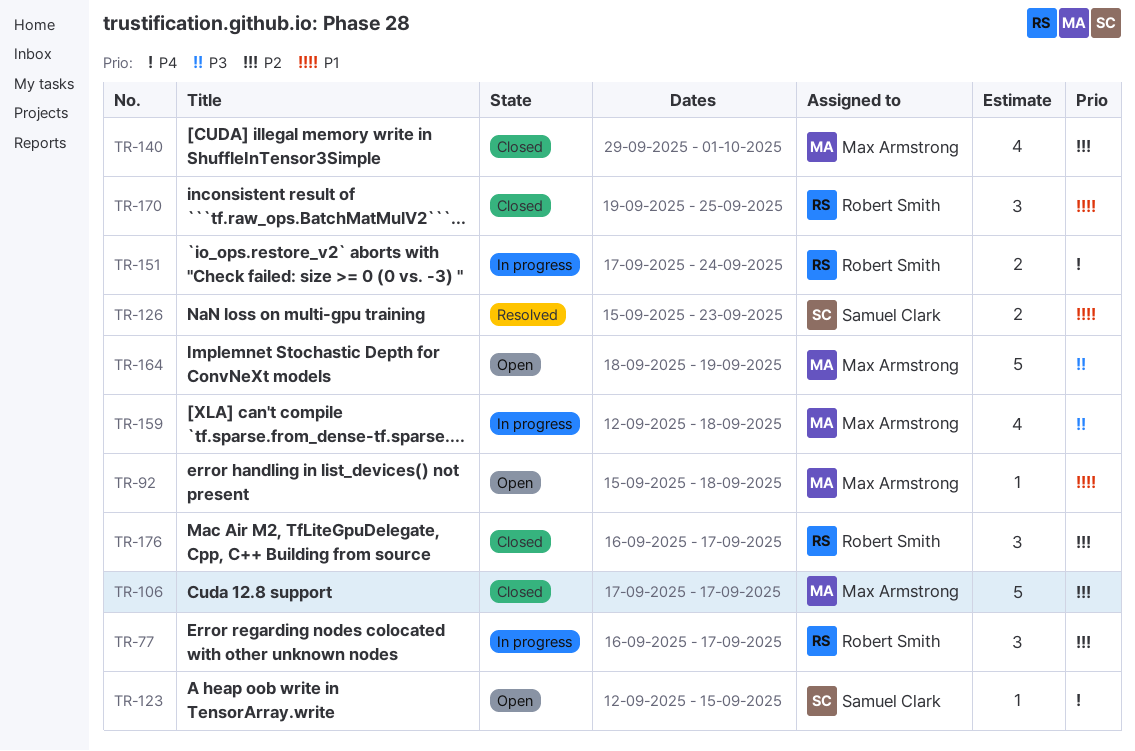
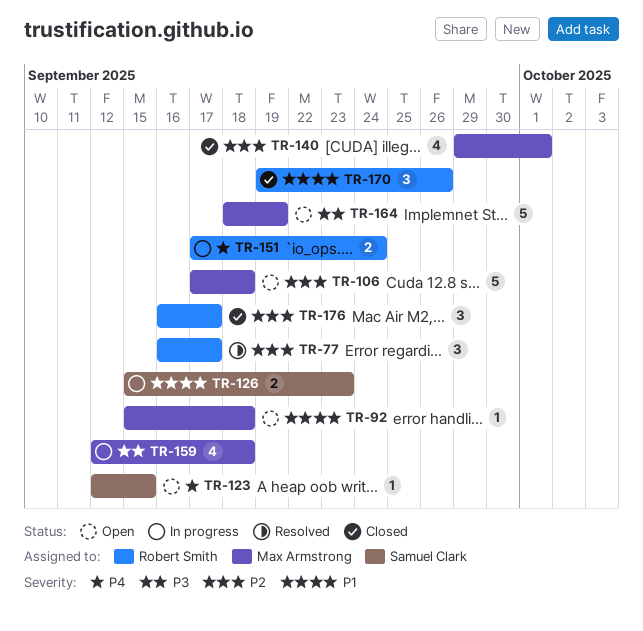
TR-77, status: In progress -> Resolved
TR-106, status: Closed -> Open
TR-106, due: Sep 17 -> Sep 18
TR-126, status: Resolved -> In progress
TR-170, due: Sep 25 -> Sep 26

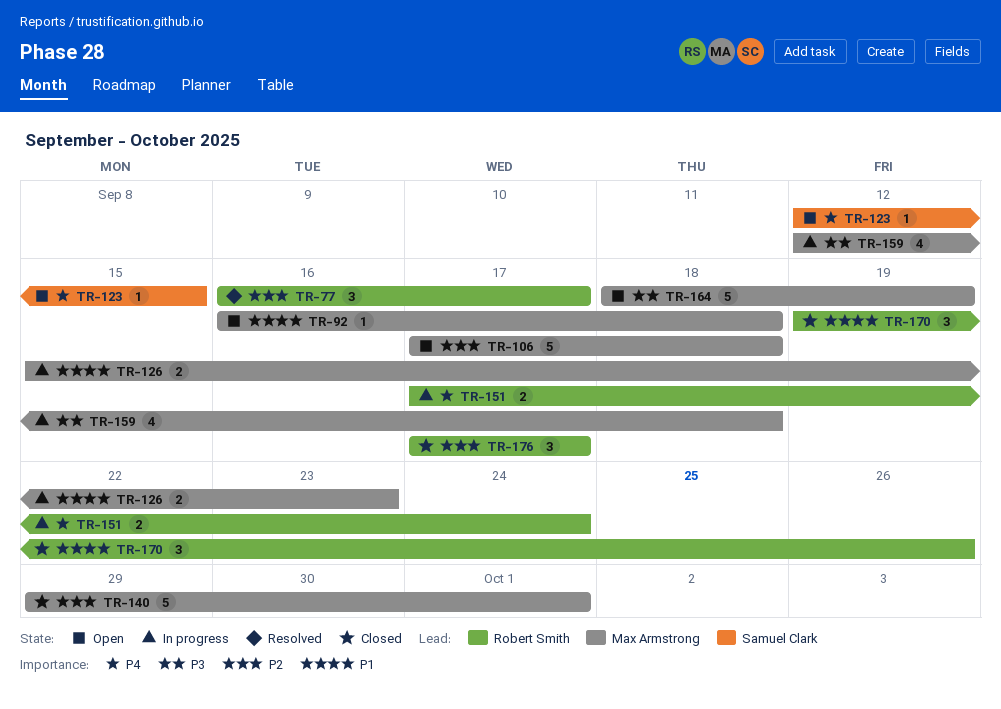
TR-92, start: Sep 15 -> Sep 16
TR-126, owner: Samuel Clark -> Max Armstrong
TR-140, estimate: 4 -> 5
TR-176, start: Sep 16 -> Sep 17

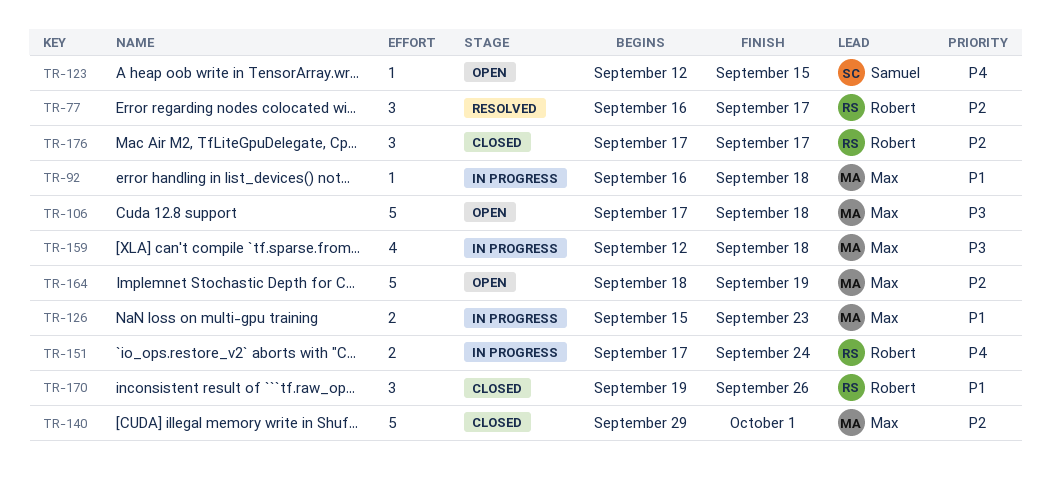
TR-92, status: Open -> In progress
TR-106, priority: P2 -> P3
TR-164, priority: P3 -> P2

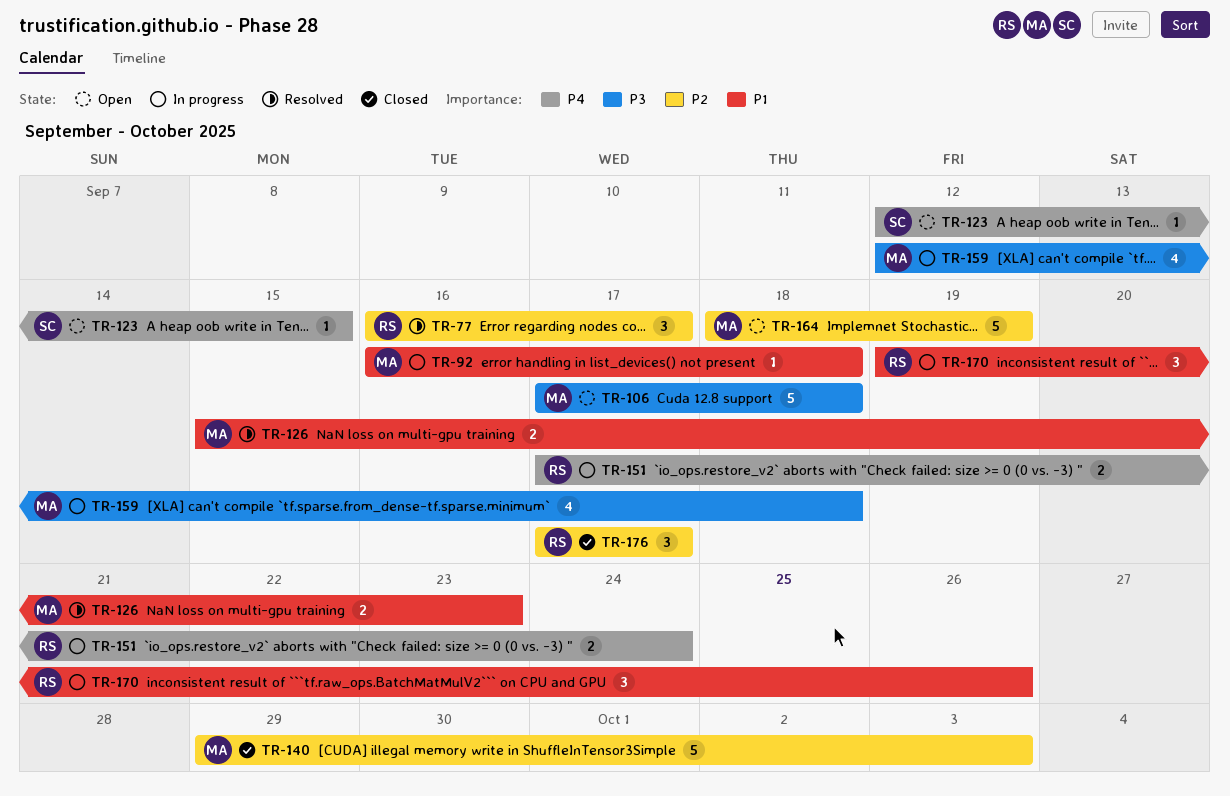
TR-126, status: In progress -> Resolved
TR-140, due: Oct 1 -> Oct 3
TR-170, status: Closed -> In progress

